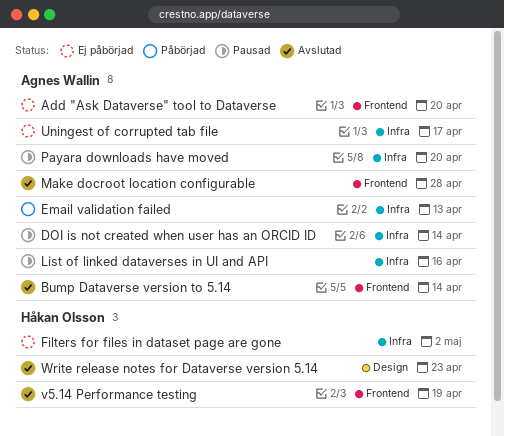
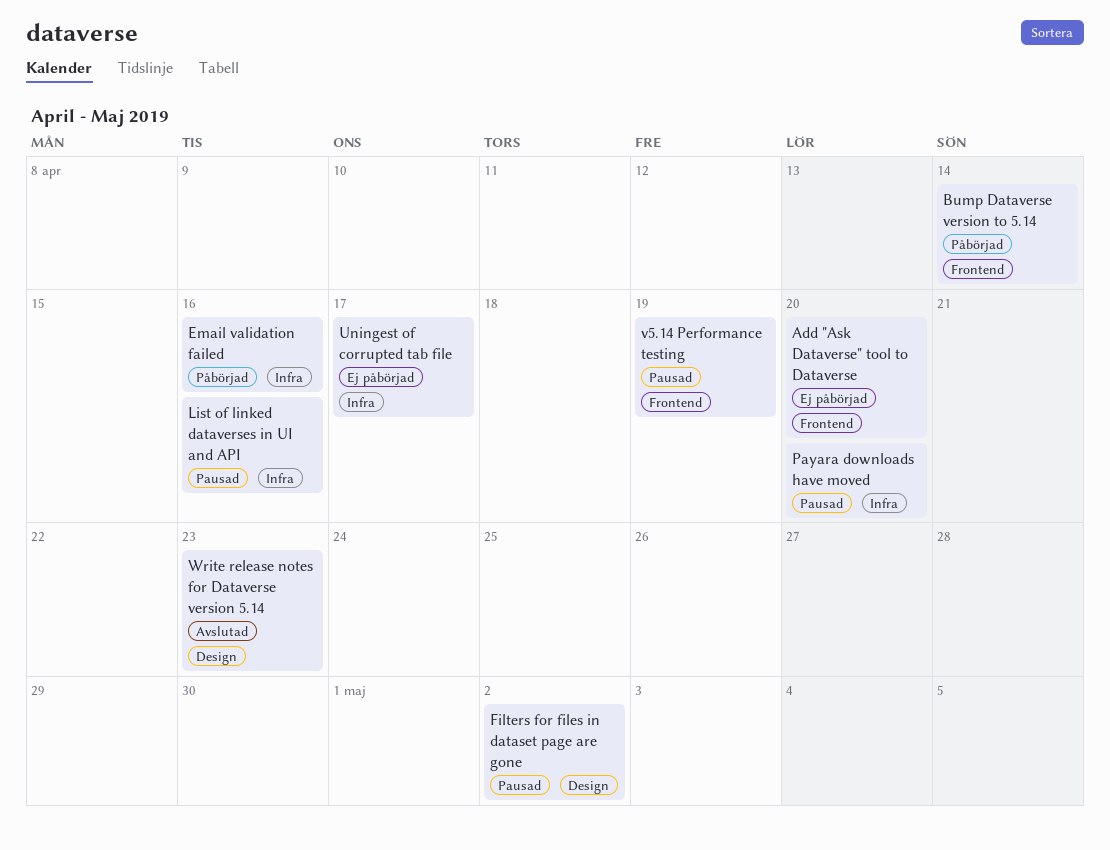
Bump Dataverse version to 5.14, status: Avslutad -> Påbörjad
DOI is not created when user has an ORCID ID: present -> none
Email validation failed, due: Apr 13 -> Apr 16
Filters for files in dataset page are gone, status: Ej påbörjad -> Pausad
Filters for files in dataset page are gone, label: Infra -> Design
Make docroot location configurable: present -> none
v5.14 Performance testing, status: Avslutad -> Pausad

